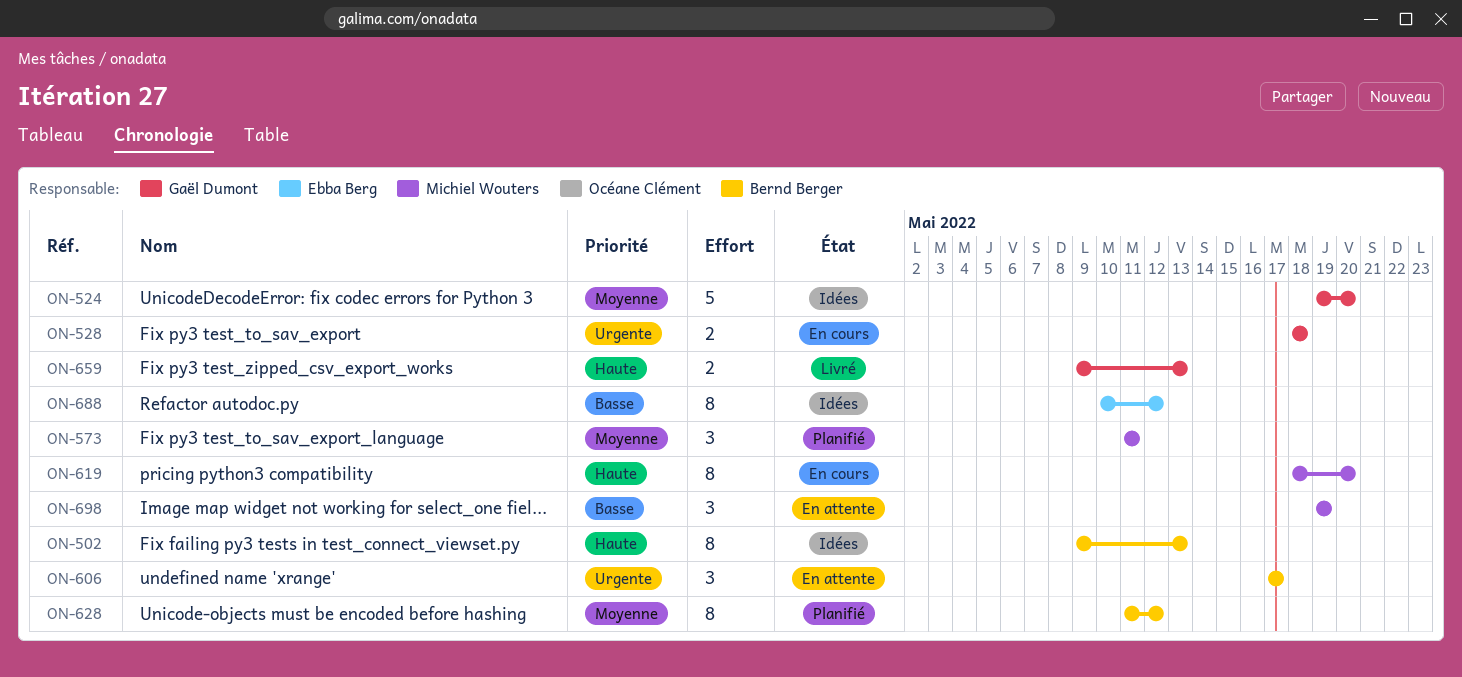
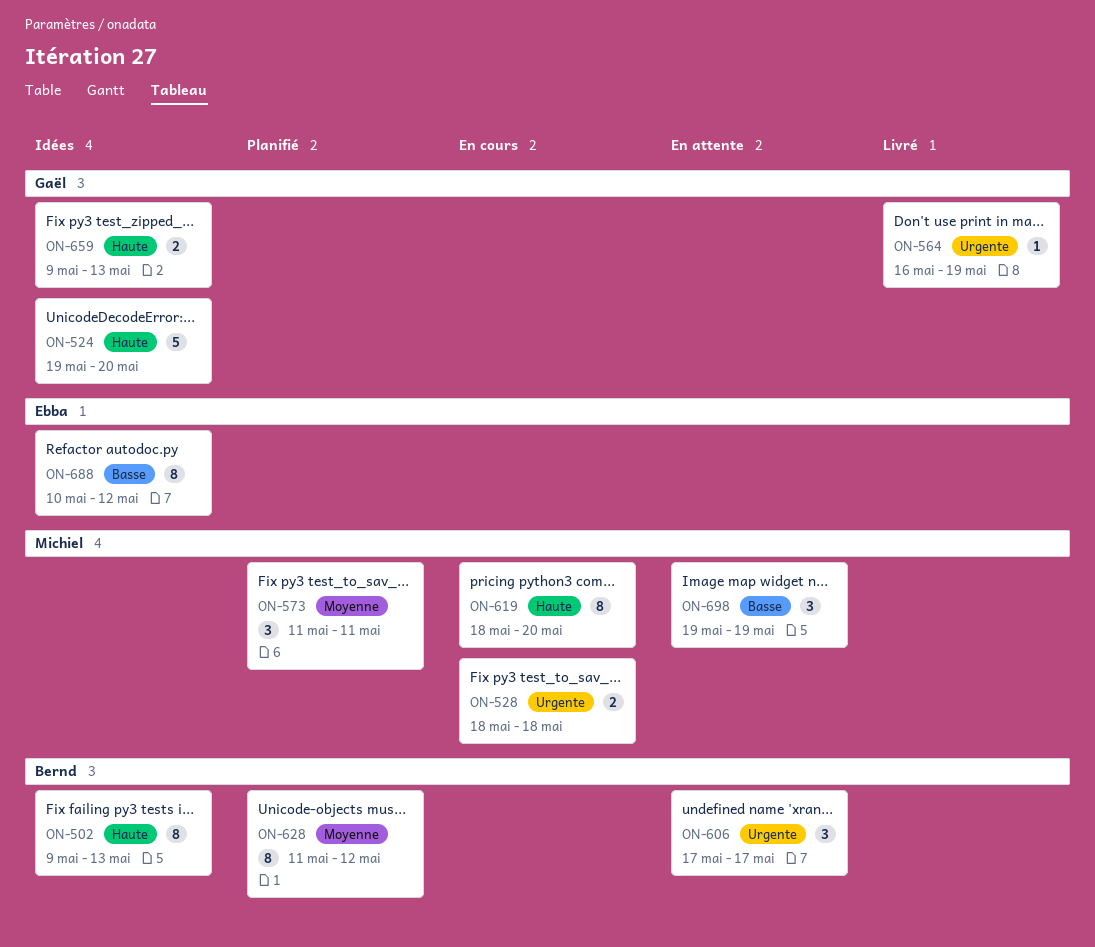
ON-524, priority: Moyenne -> Haute
ON-528, owner: Gaël Dumont -> Michiel Wouters
ON-564: none -> present
ON-659, status: Livré -> Idées

